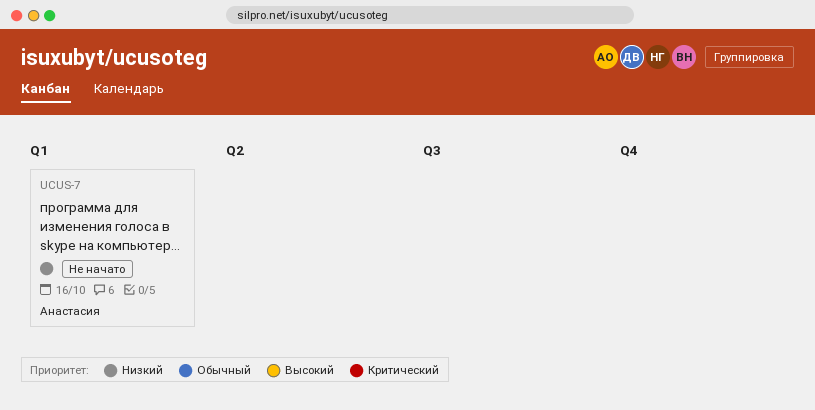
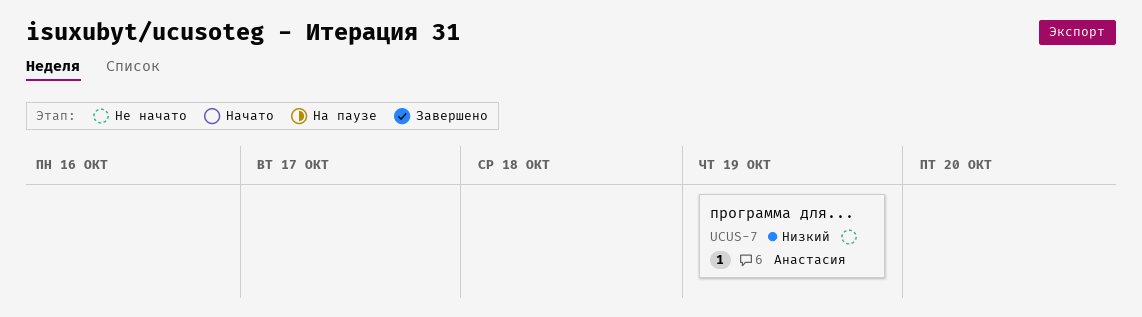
UCUS-7, due: Oct 16 -> Oct 19

